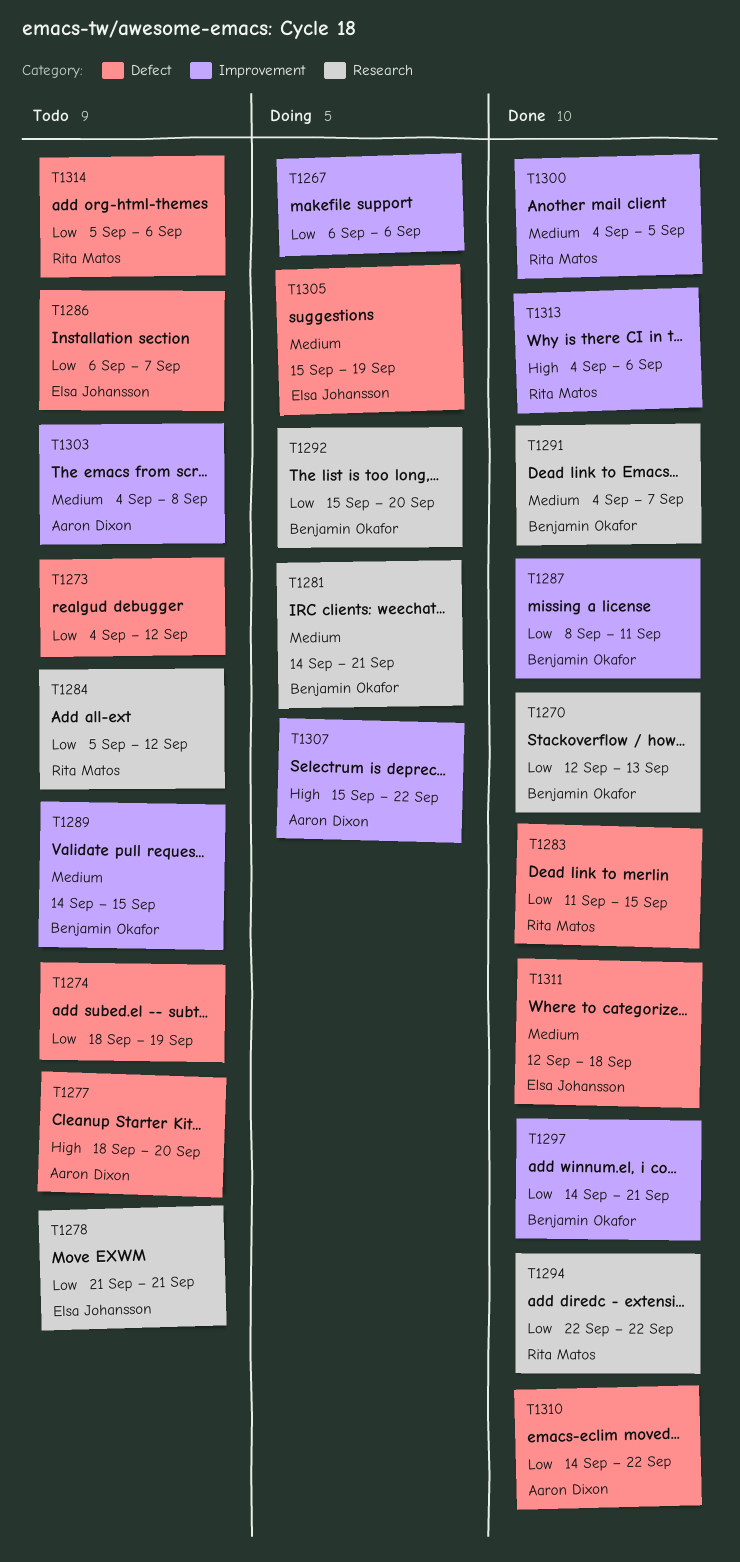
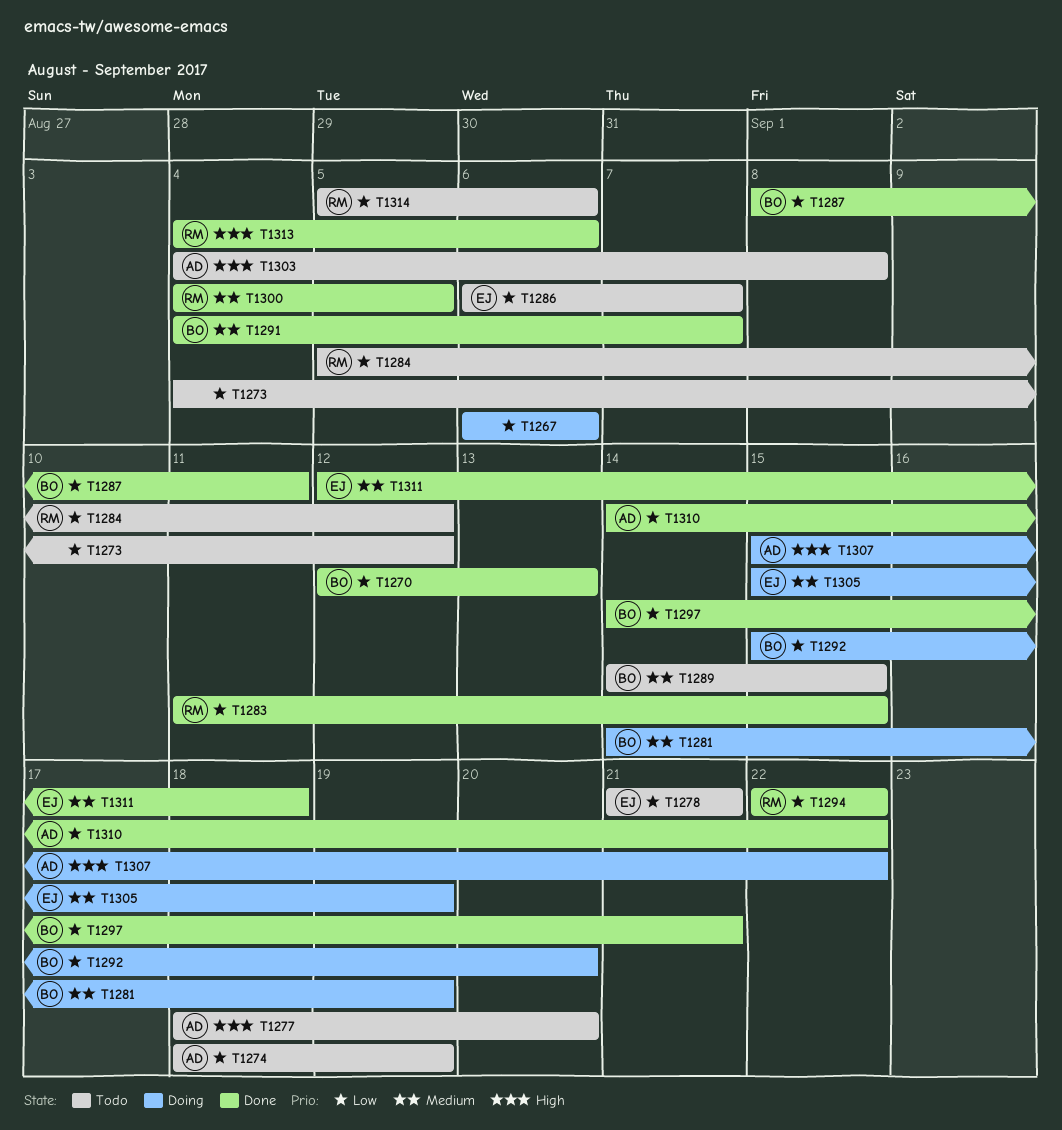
T1274, owner: none -> Aaron Dixon
T1281, due: Sep 21 -> Sep 19
T1303, priority: Medium -> High

